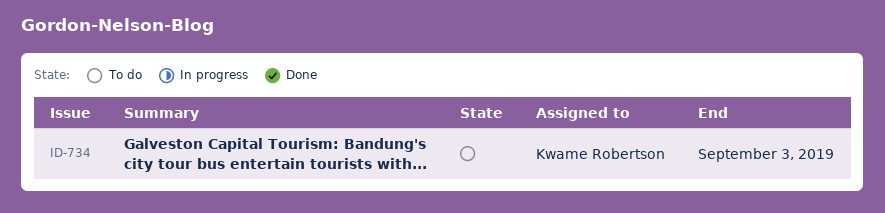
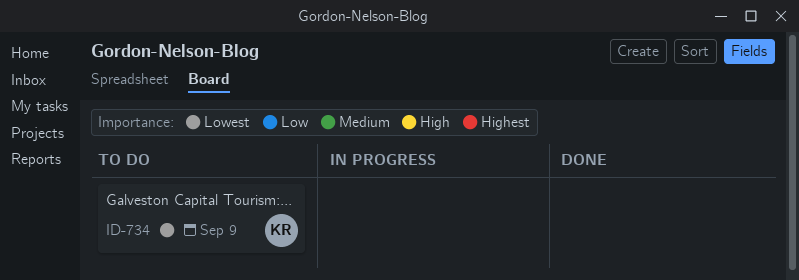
ID-734, due: Sep 3 -> Sep 9

